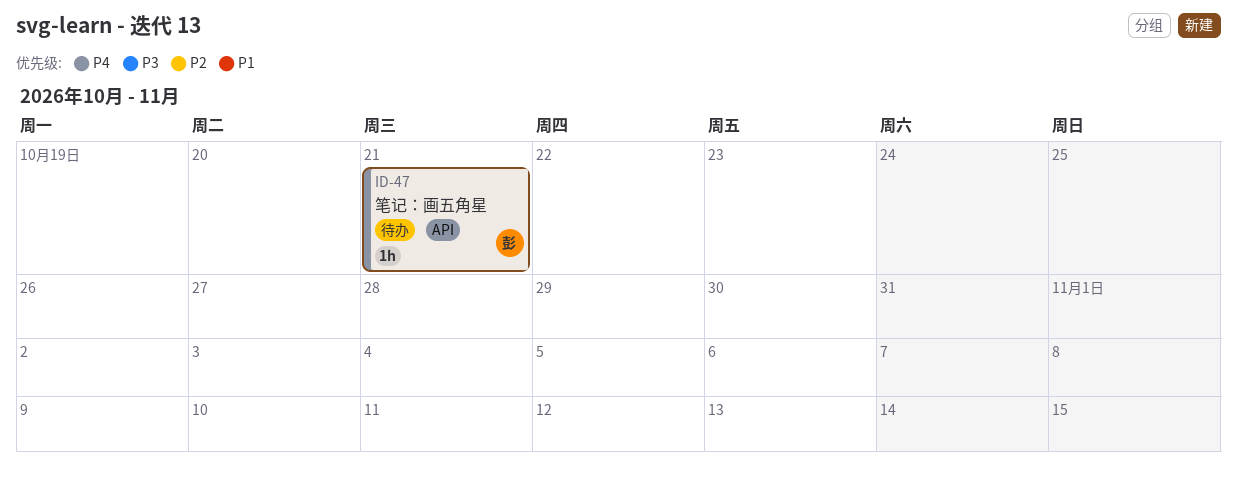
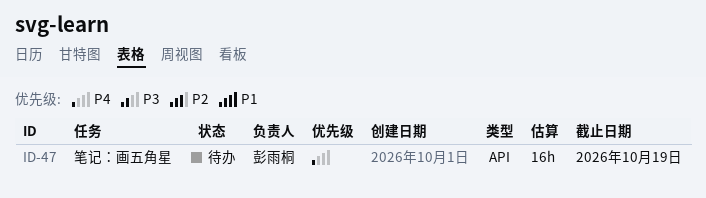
ID-47, estimate: 1h -> 16h
ID-47, due: Oct 21 -> Oct 19

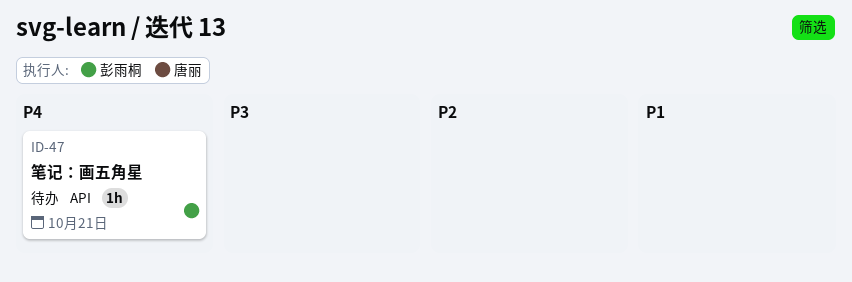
ID-47, estimate: 16h -> 1h
ID-47, due: Oct 19 -> Oct 21

